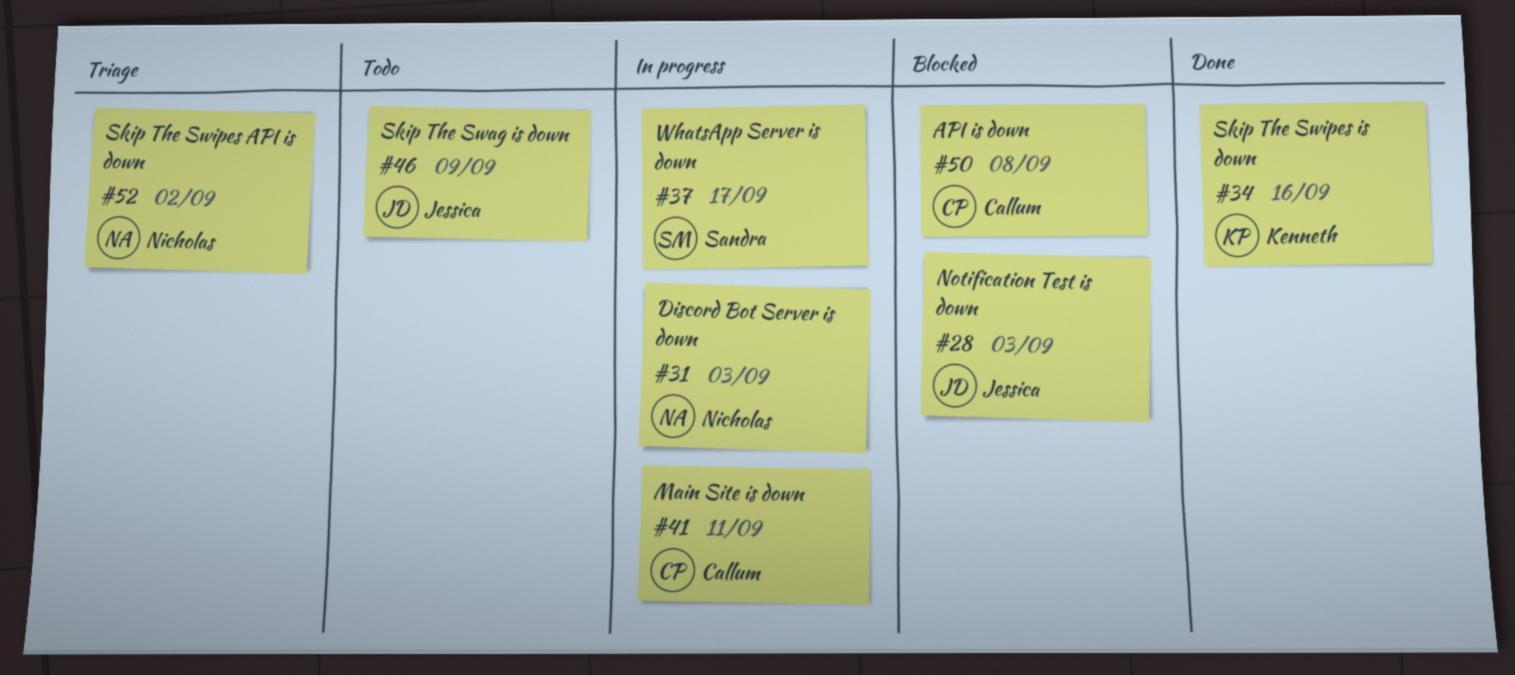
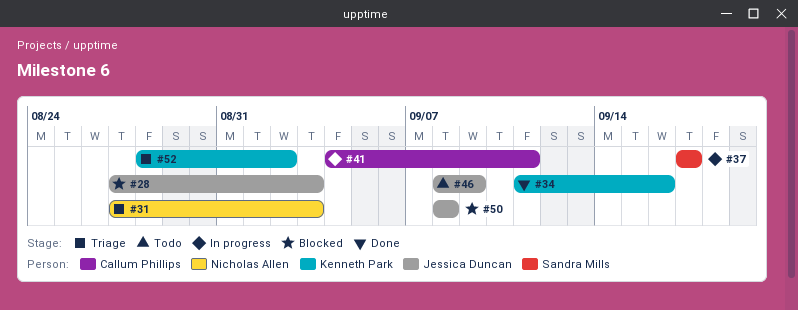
#31, status: In progress -> Triage
#50, owner: Callum Phillips -> Jessica Duncan
#52, owner: Nicholas Allen -> Kenneth Park

